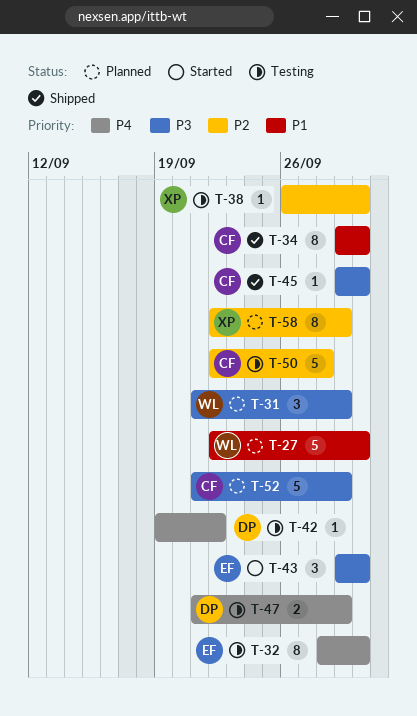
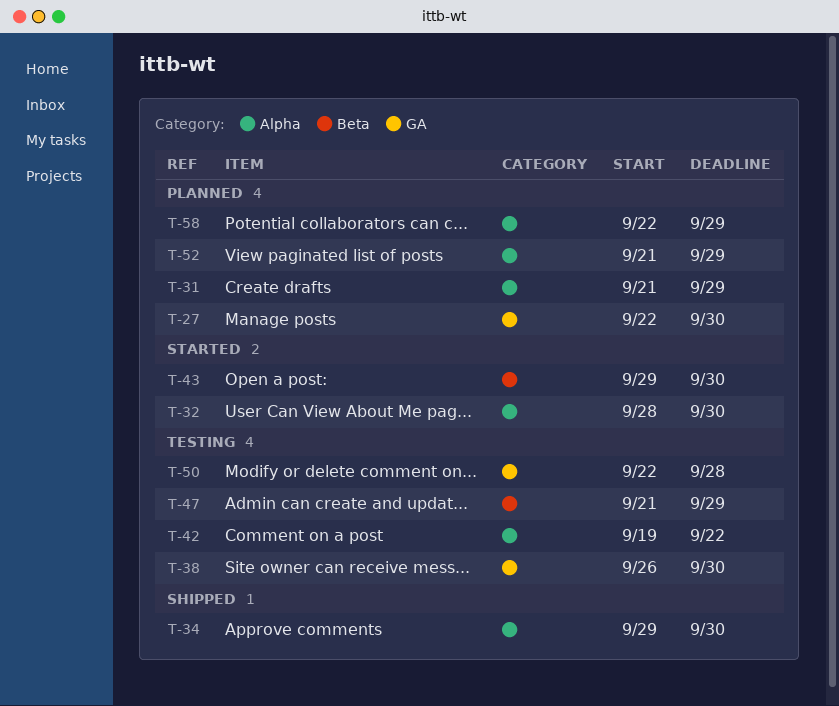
T-32, status: Testing -> Started
T-45: present -> none

